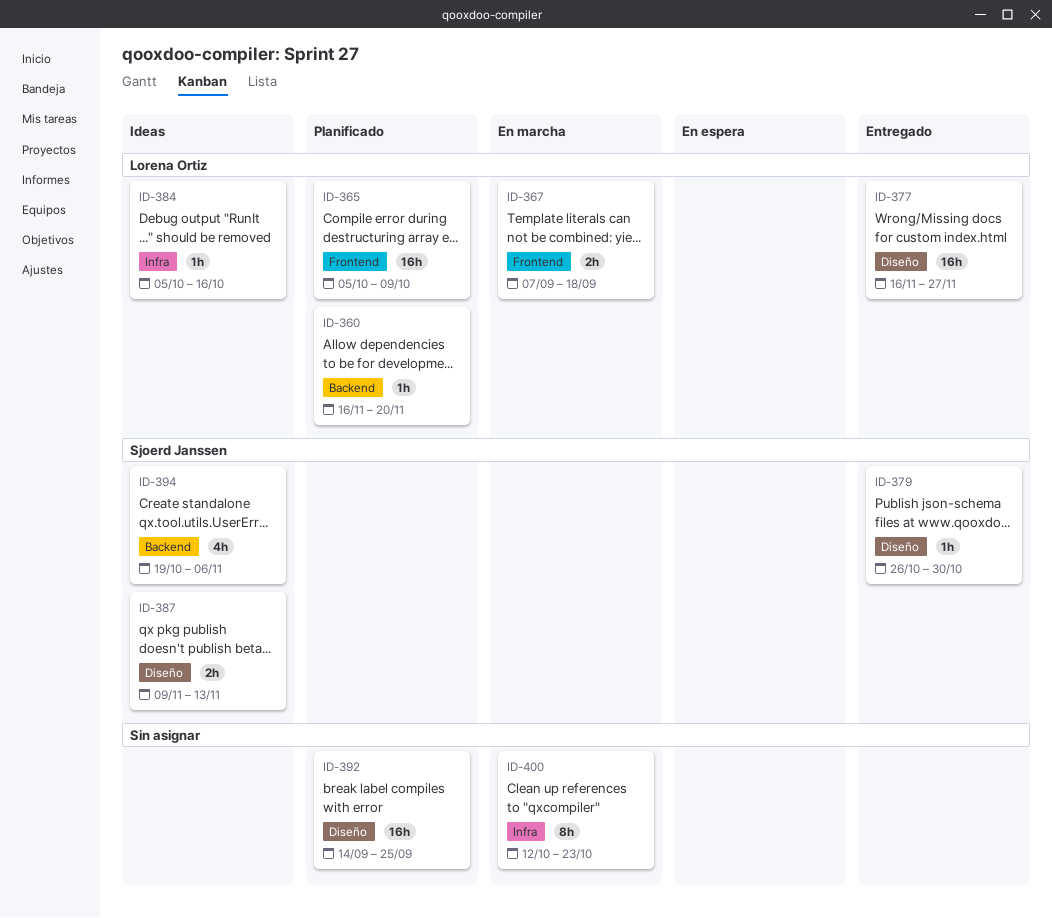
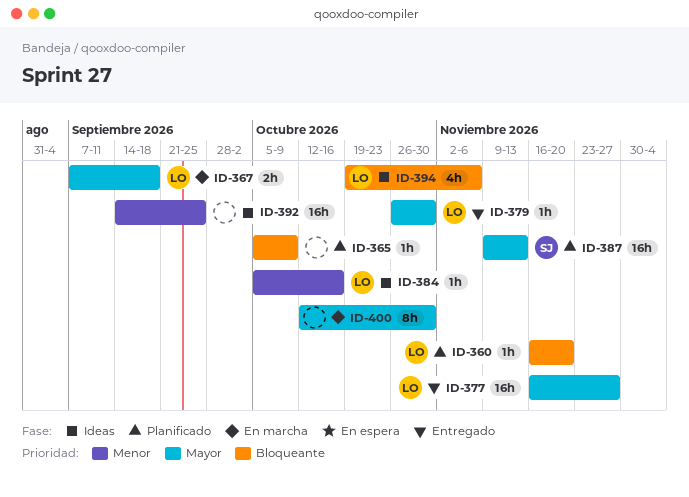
ID-365, owner: Lorena Ortiz -> none
ID-365, estimate: 16h -> 1h
ID-379, owner: Sjoerd Janssen -> Lorena Ortiz
ID-387, status: Ideas -> Planificado
ID-387, estimate: 2h -> 16h
ID-392, status: Planificado -> Ideas
ID-394, owner: Sjoerd Janssen -> Lorena Ortiz
ID-400, due: Oct 23 -> Oct 30

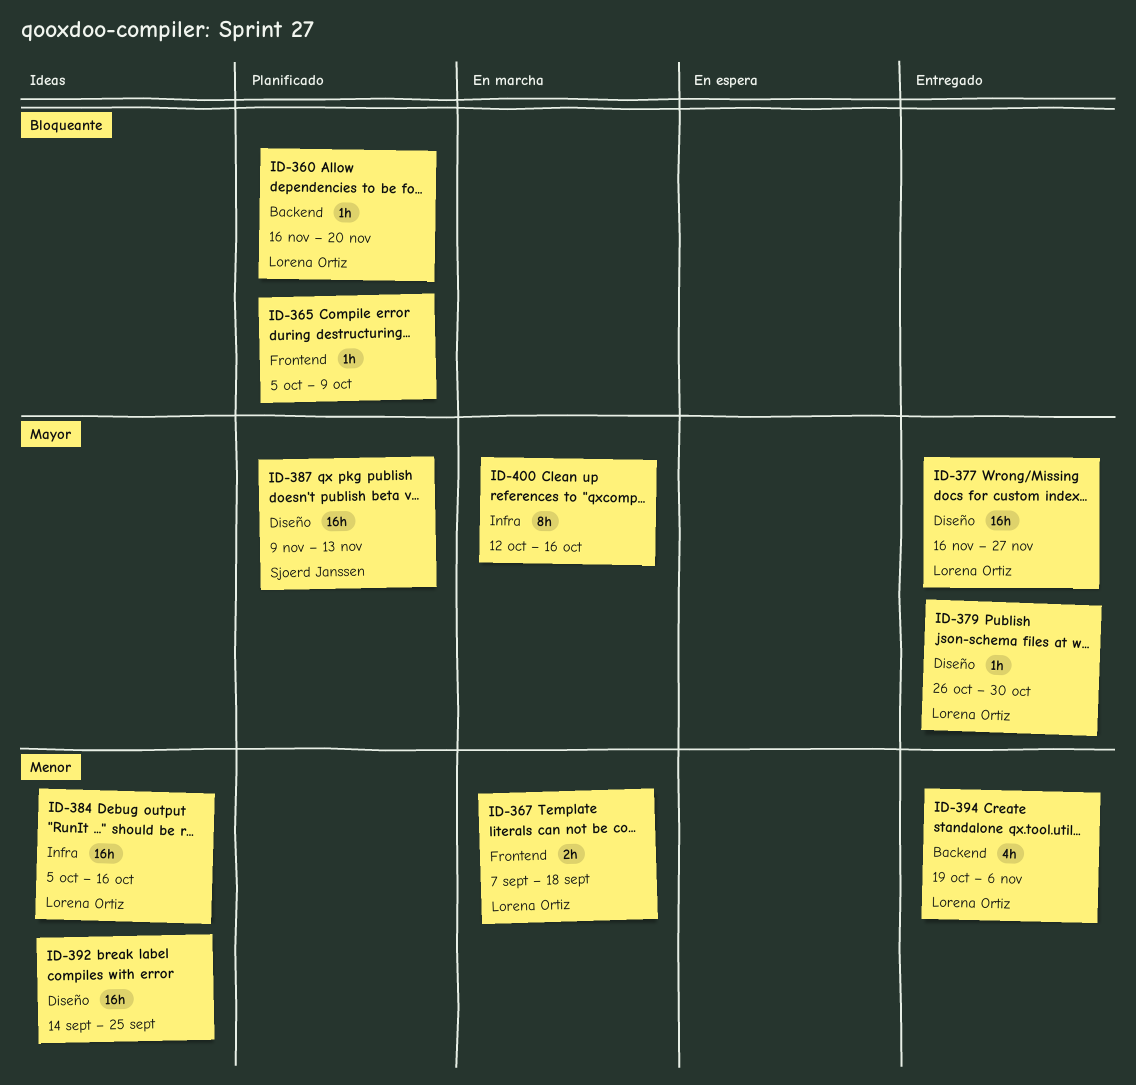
ID-367, priority: Mayor -> Menor
ID-384, estimate: 1h -> 16h
ID-394, status: Ideas -> Entregado
ID-394, priority: Bloqueante -> Menor
ID-400, due: Oct 30 -> Oct 16

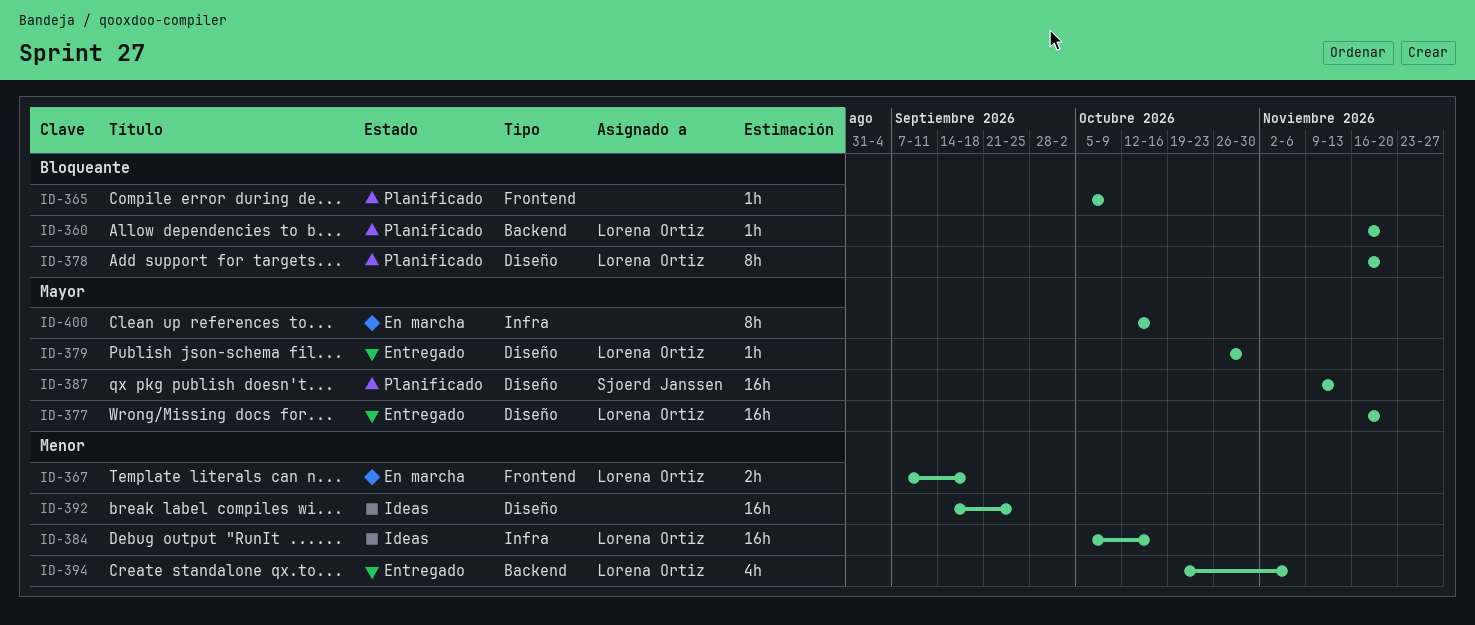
ID-377, due: Nov 27 -> Nov 20
ID-378: none -> present

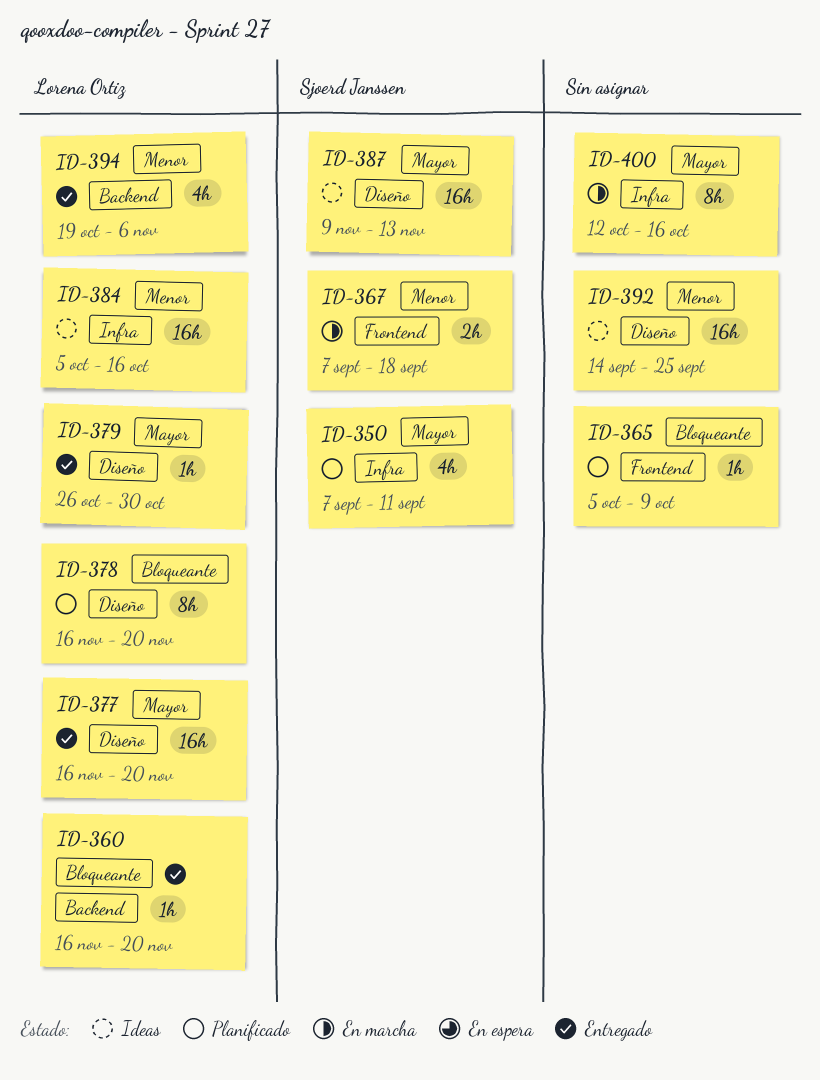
ID-350: none -> present
ID-360, status: Planificado -> Entregado
ID-367, owner: Lorena Ortiz -> Sjoerd Janssen
ID-387, status: Planificado -> Ideas

